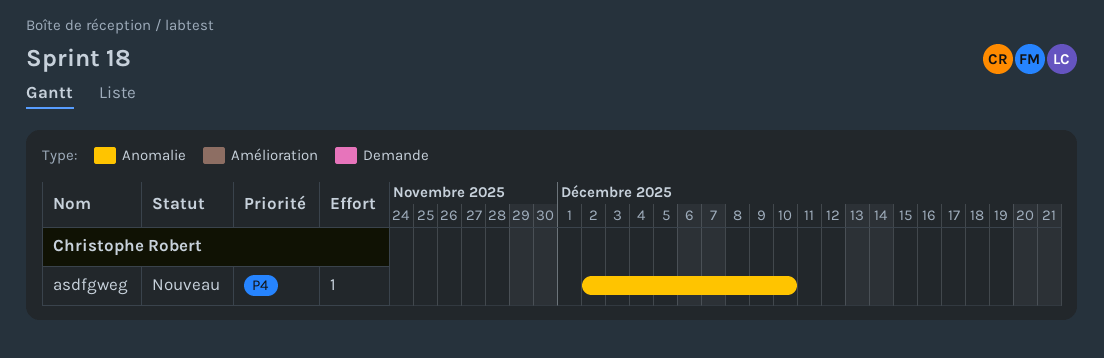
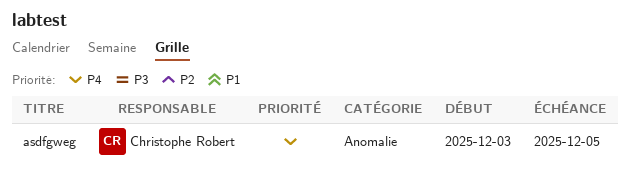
asdfgweg, start: Dec 2 -> Dec 3
asdfgweg, due: Dec 10 -> Dec 5

